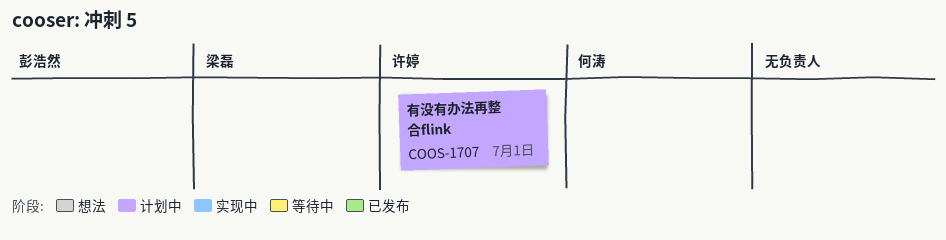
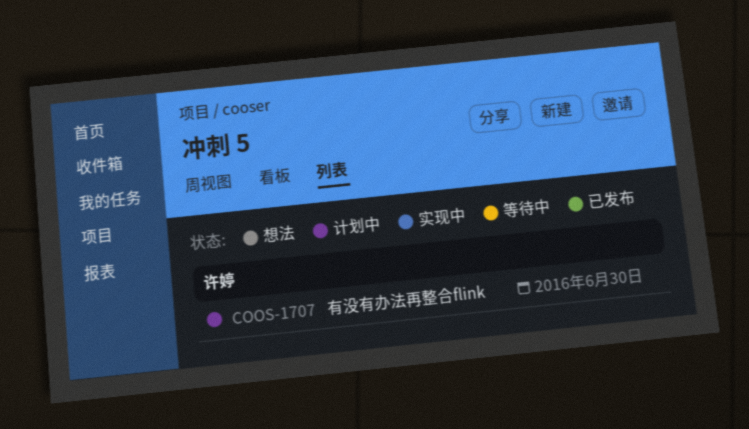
COOS-1707, due: Jul 1 -> Jun 30

